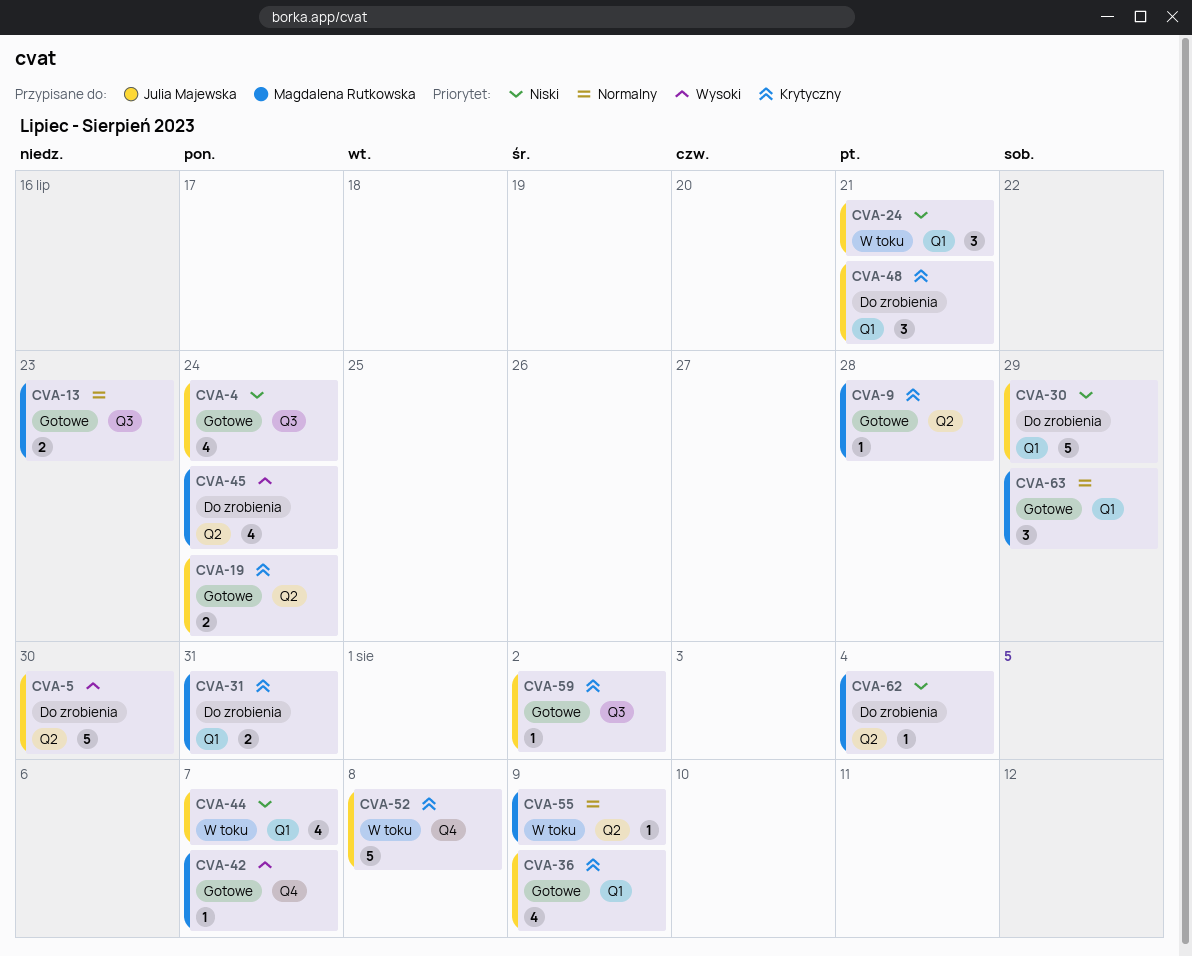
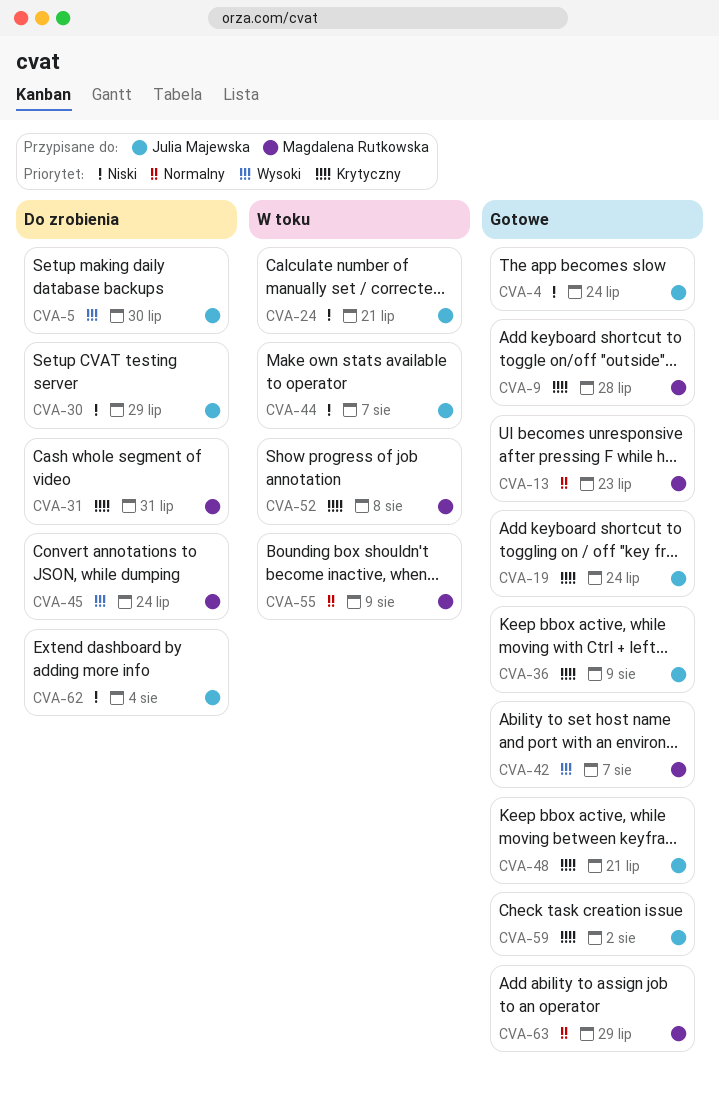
CVA-48, status: Do zrobienia -> Gotowe
CVA-52, owner: Julia Majewska -> Magdalena Rutkowska
CVA-62, owner: Magdalena Rutkowska -> Julia Majewska

